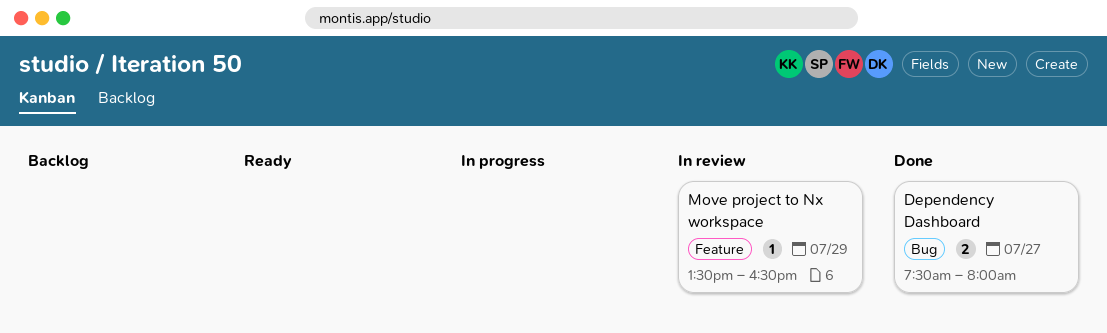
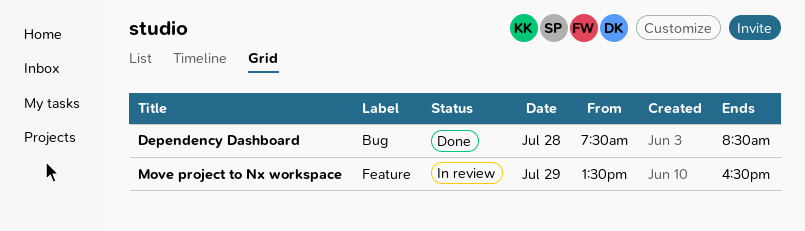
Dependency Dashboard, day: Jul 27 -> Jul 28
Dependency Dashboard, ends: 08:00 -> 08:30

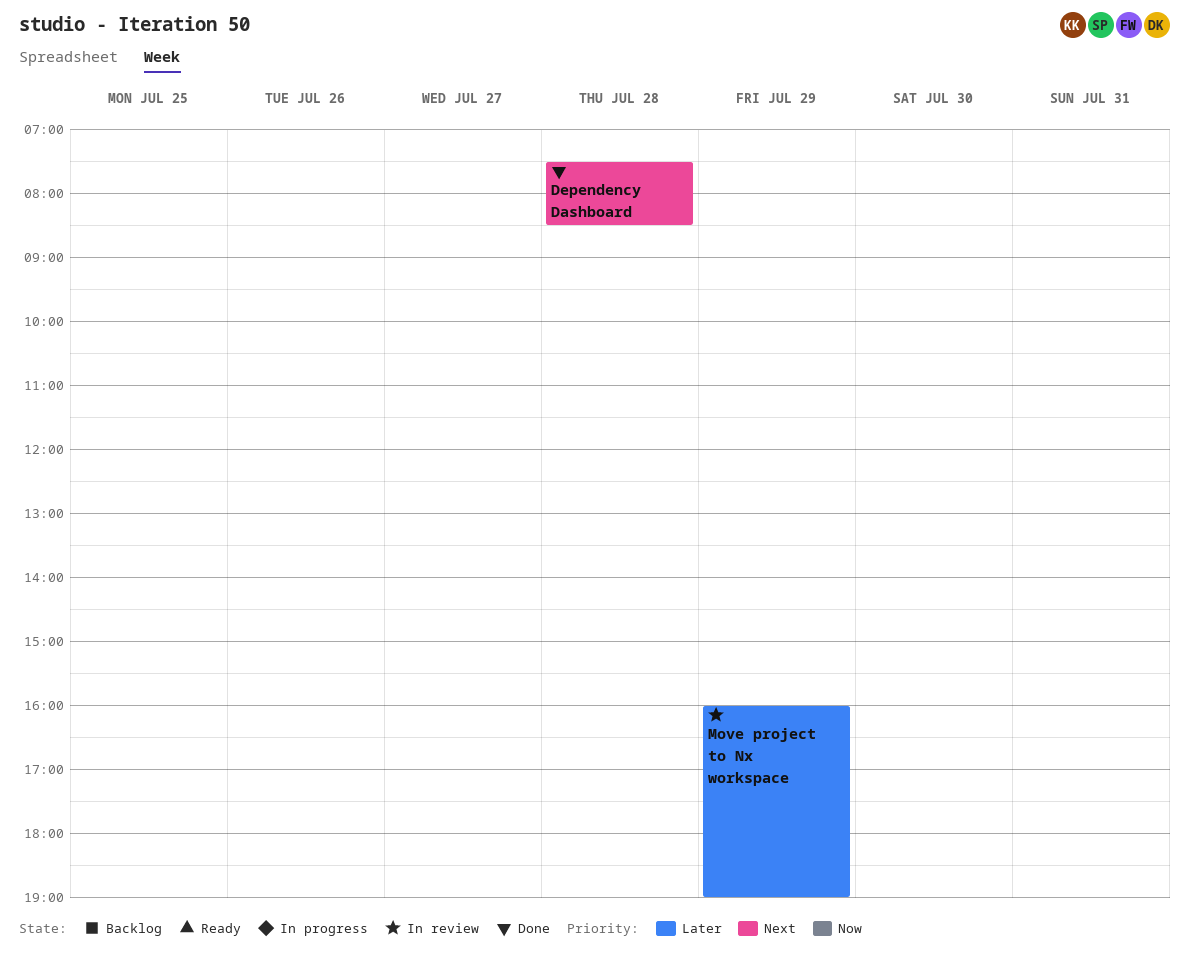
Move project to Nx workspace, begins: 13:30 -> 16:00
Move project to Nx workspace, ends: 16:30 -> 19:00

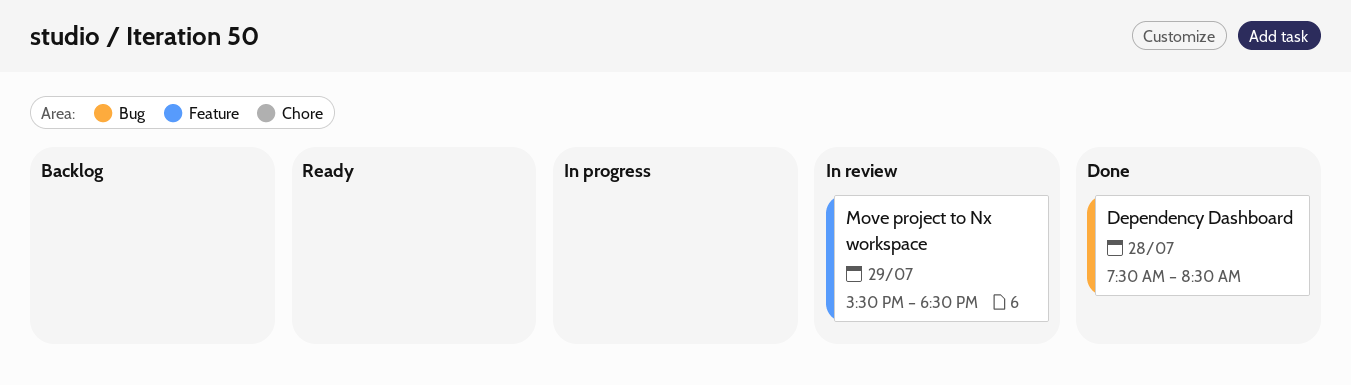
Move project to Nx workspace, begins: 16:00 -> 15:30
Move project to Nx workspace, ends: 19:00 -> 18:30

